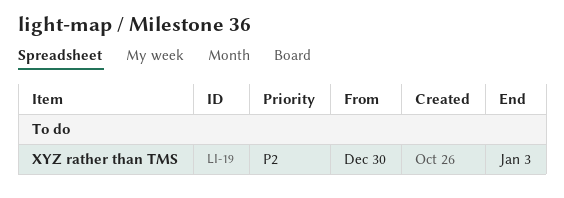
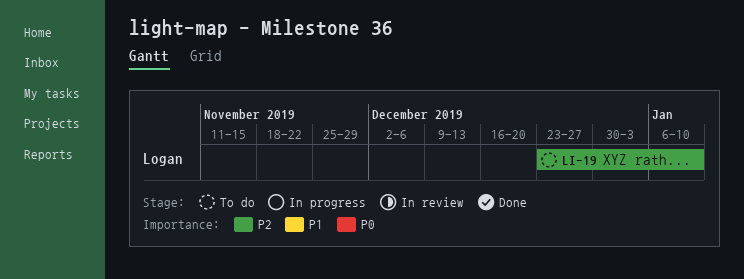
LI-19, start: Dec 30 -> Dec 23
LI-19, due: Jan 3 -> Jan 10

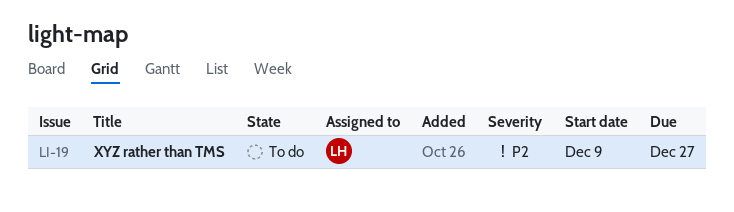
LI-19, start: Dec 23 -> Dec 9
LI-19, due: Jan 10 -> Dec 27

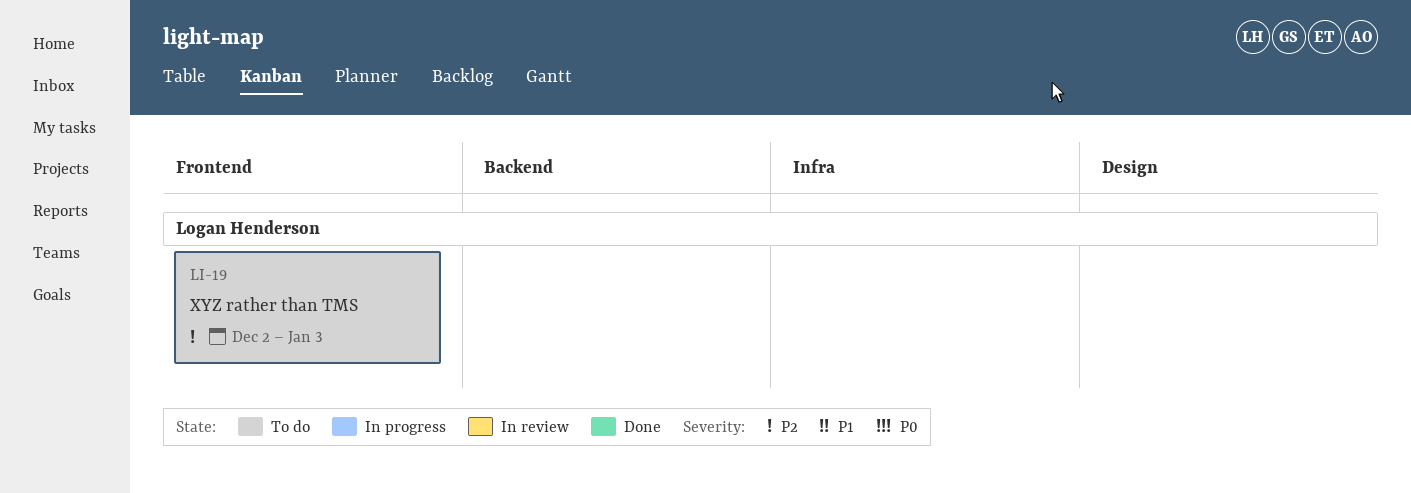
LI-19, start: Dec 9 -> Dec 2
LI-19, due: Dec 27 -> Jan 3

